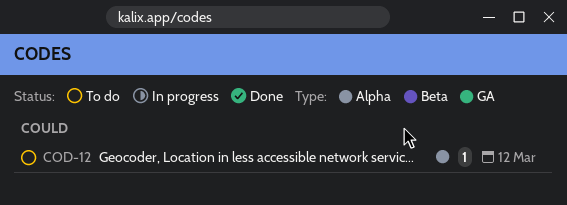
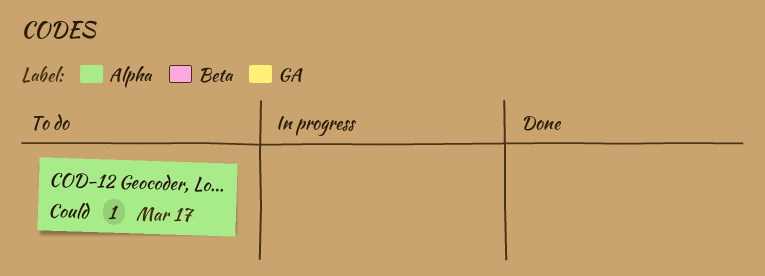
COD-12, due: Mar 12 -> Mar 17

